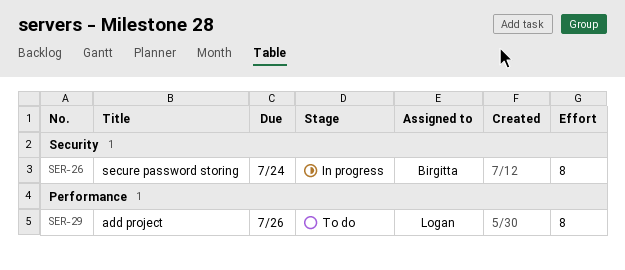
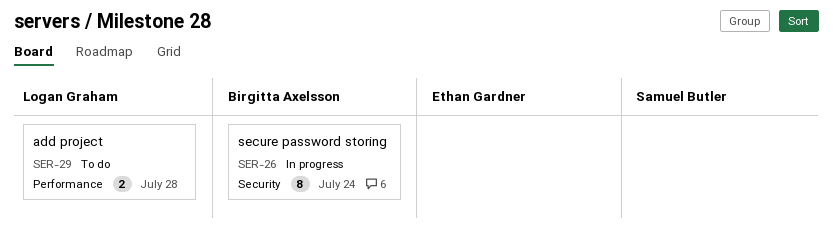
SER-29, estimate: 8 -> 2
SER-29, due: Jul 26 -> Jul 28

